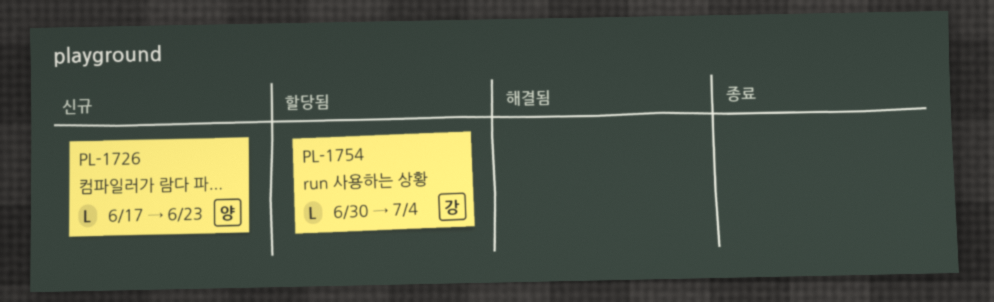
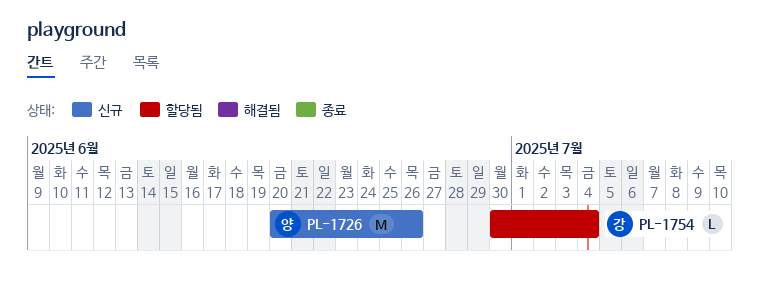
PL-1726, estimate: L -> M
PL-1726, start: Jun 17 -> Jun 20
PL-1726, due: Jun 23 -> Jun 26

